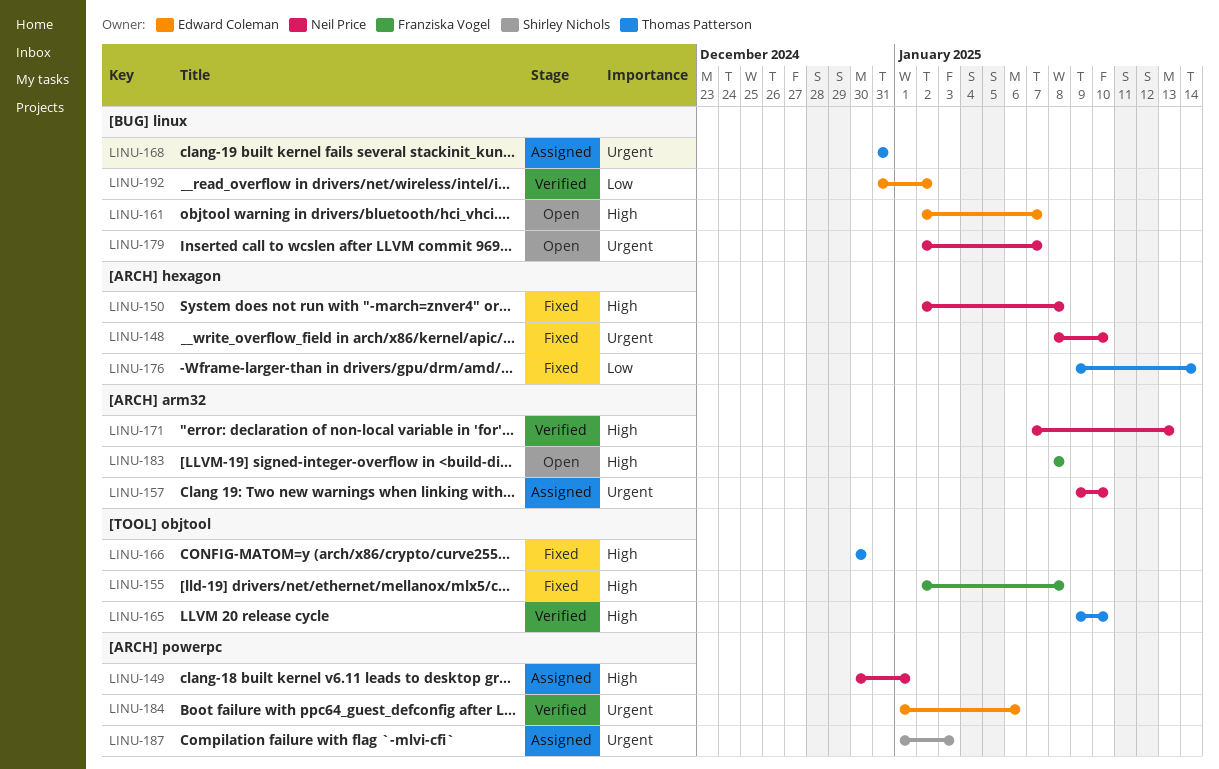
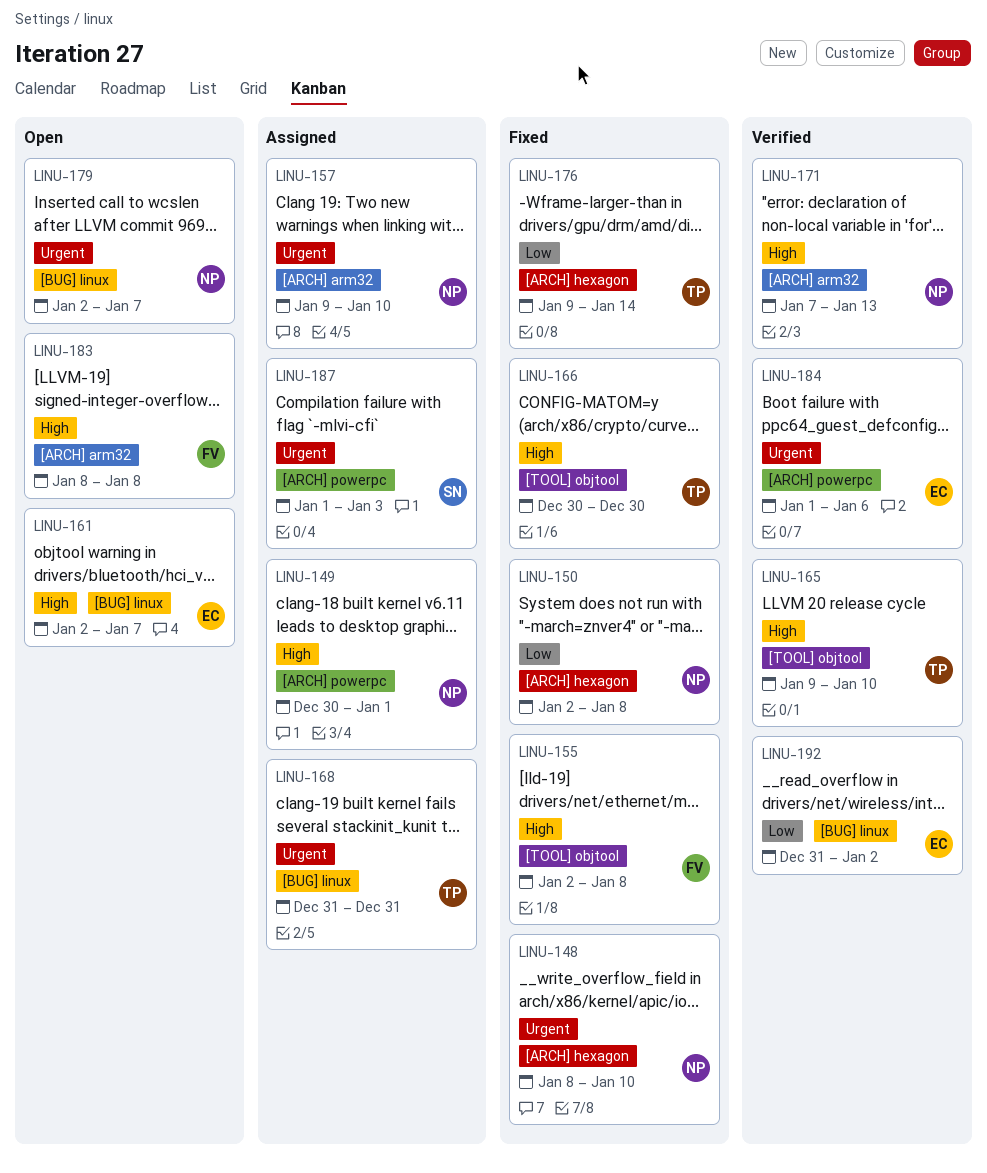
LINU-150, priority: High -> Low

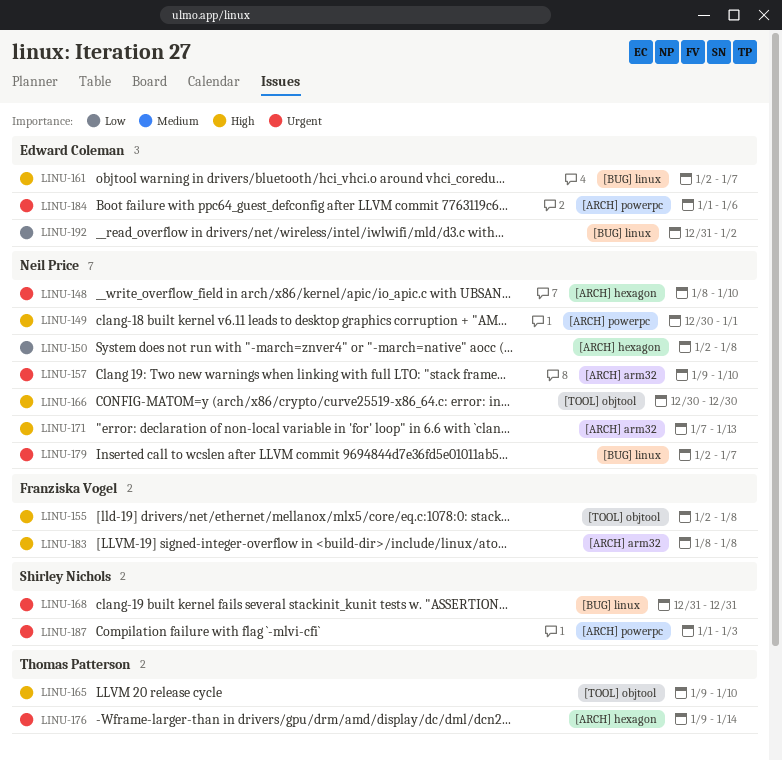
LINU-166, owner: Thomas Patterson -> Neil Price
LINU-168, owner: Thomas Patterson -> Shirley Nichols
LINU-176, priority: Low -> Urgent

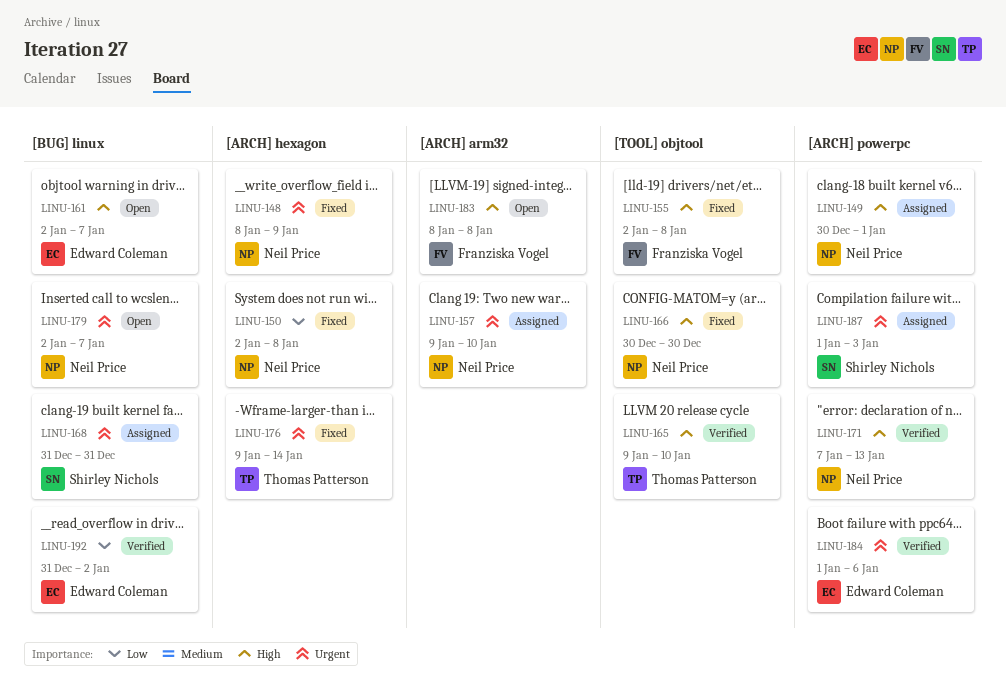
LINU-148, due: Jan 10 -> Jan 9
LINU-171, label: [ARCH] arm32 -> [ARCH] powerpc

